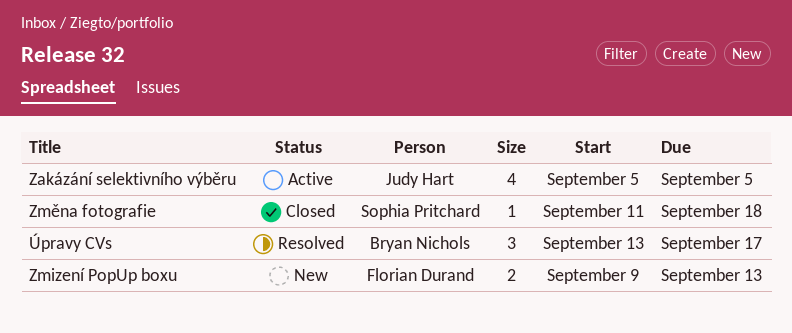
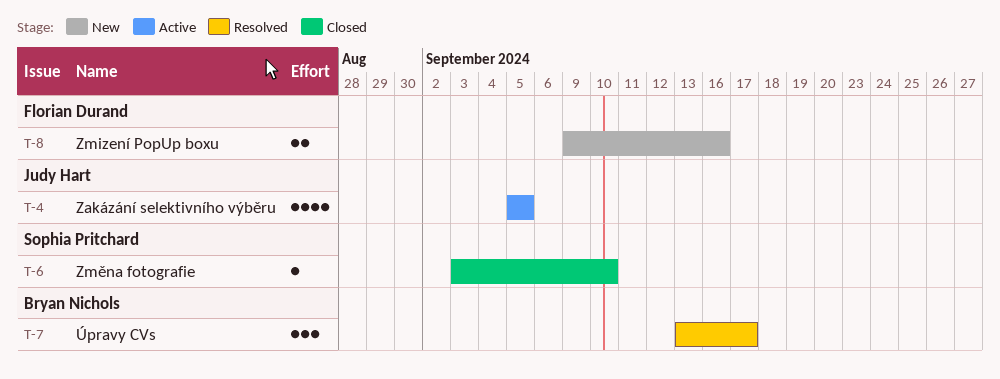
Zmizení PopUp boxu, due: Sep 13 -> Sep 16
Změna fotografie, start: Sep 11 -> Sep 3
Změna fotografie, due: Sep 18 -> Sep 10

